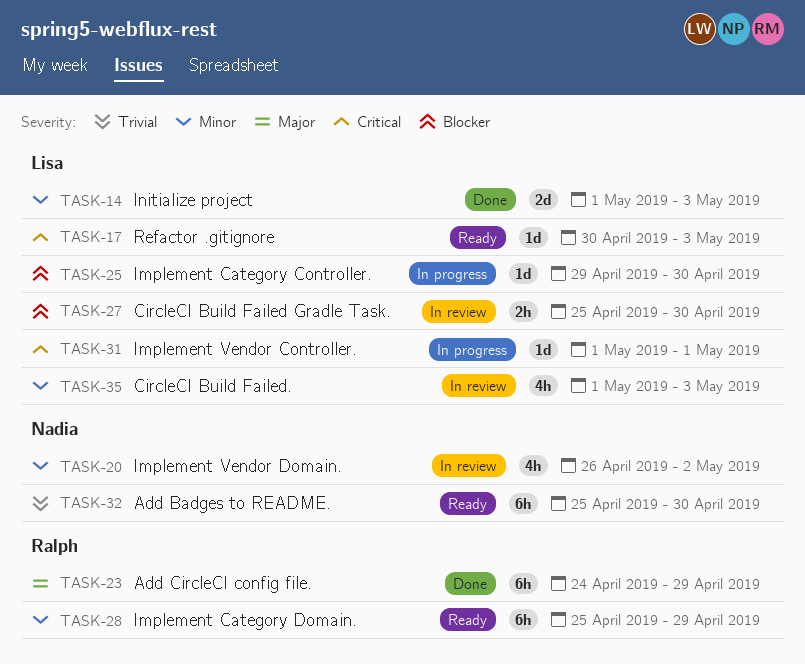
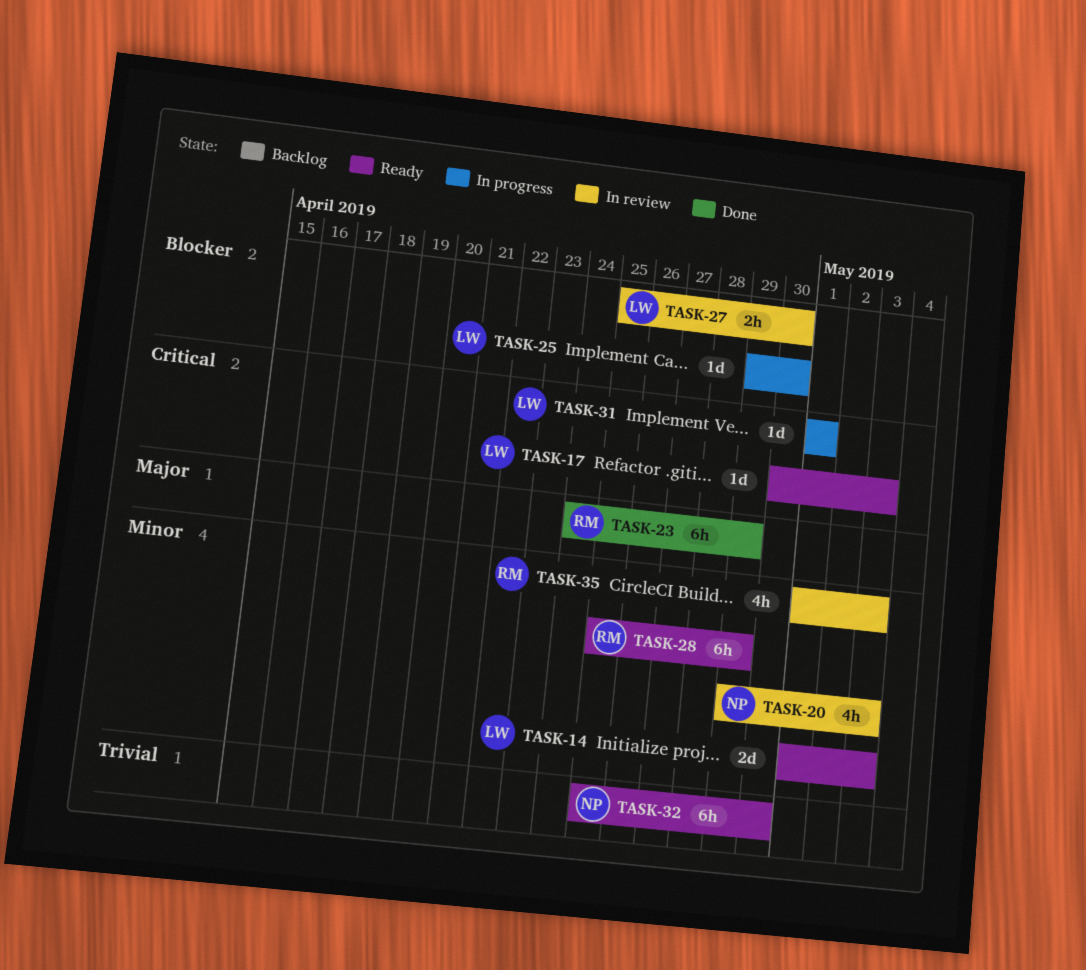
TASK-14, status: Done -> Ready
TASK-20, start: Apr 26 -> Apr 29
TASK-20, due: May 2 -> May 3
TASK-35, owner: Lisa -> Ralph

